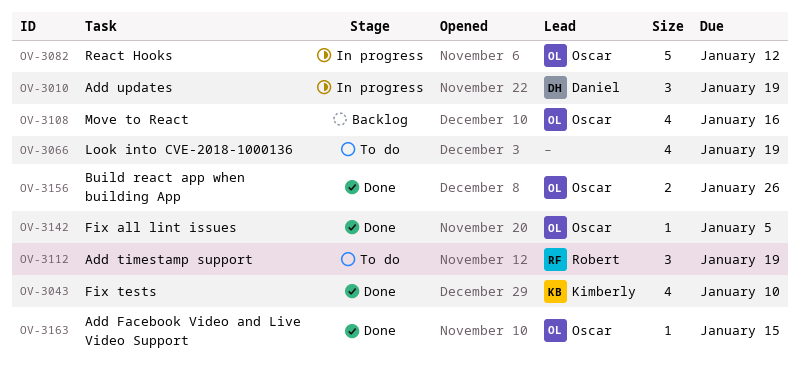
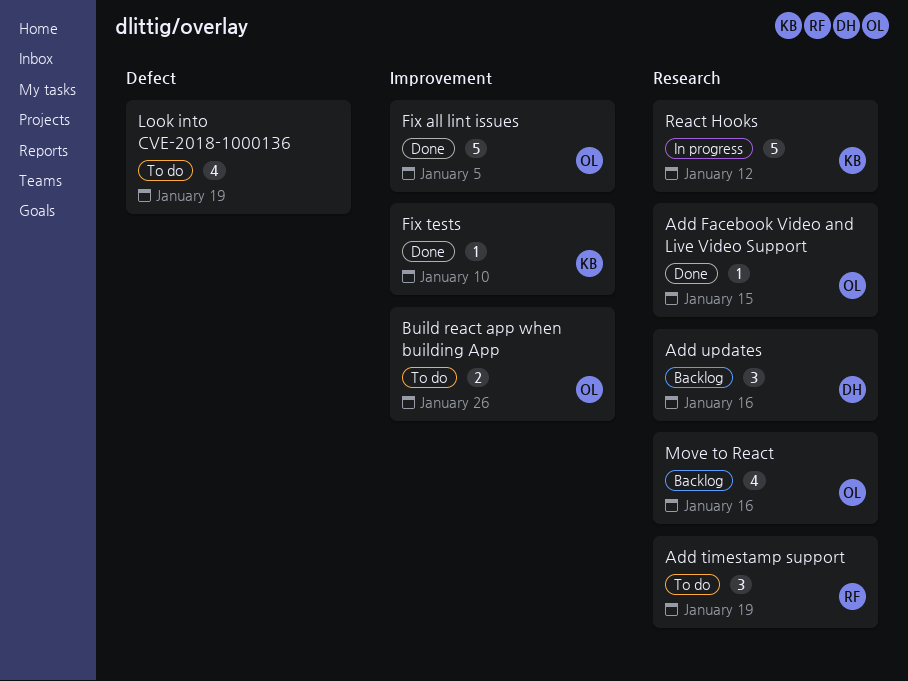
Add updates, status: In progress -> Backlog
Add updates, due: Jan 19 -> Jan 16
Build react app when building App, status: Done -> To do
Fix all lint issues, estimate: 1 -> 5
Fix tests, estimate: 4 -> 1
React Hooks, owner: Oscar -> Kimberly

